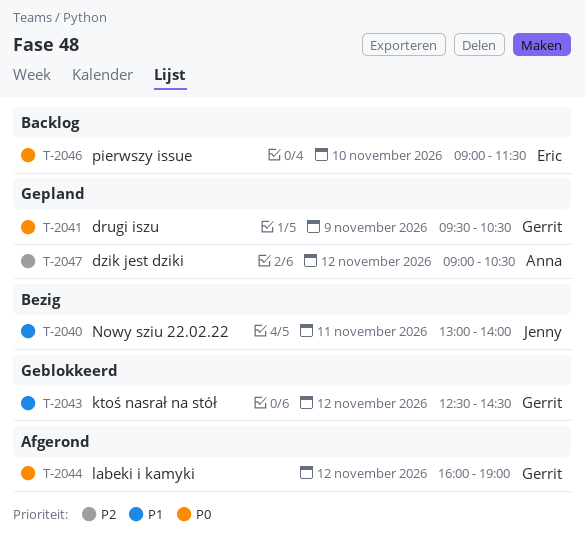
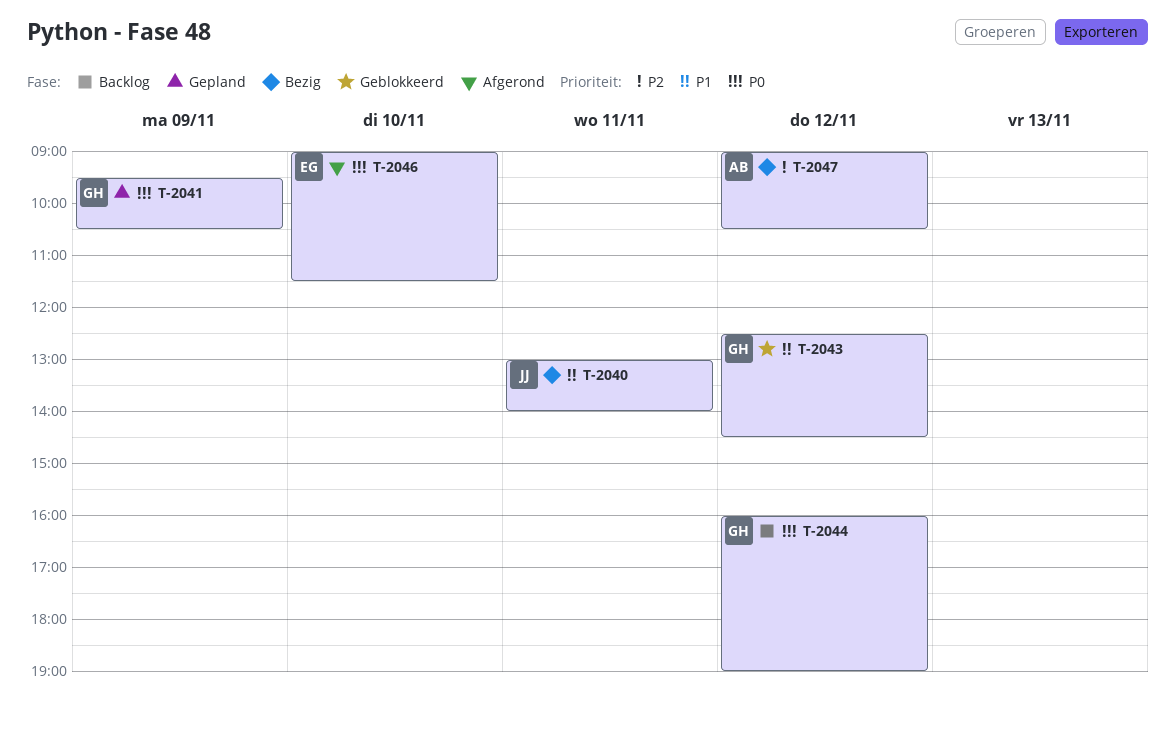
T-2044, status: Afgerond -> Backlog
T-2046, status: Backlog -> Afgerond
T-2047, status: Gepland -> Bezig

